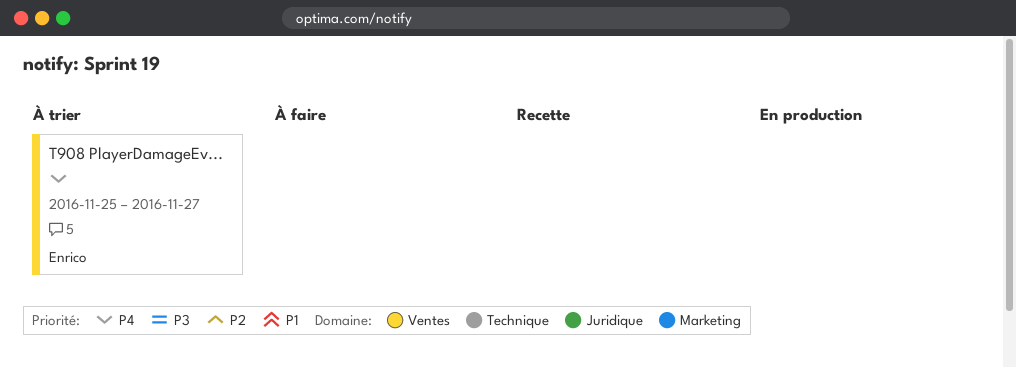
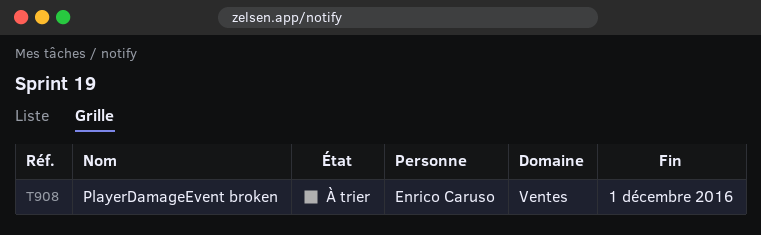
T908, due: Nov 27 -> Dec 1

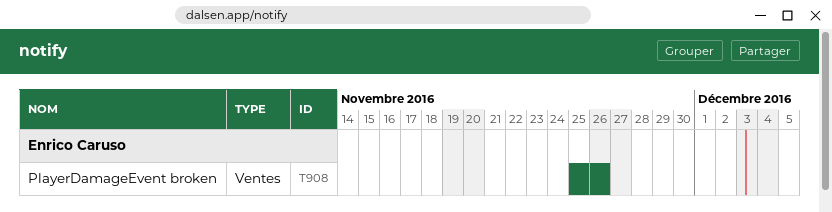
T908, due: Dec 1 -> Nov 26

